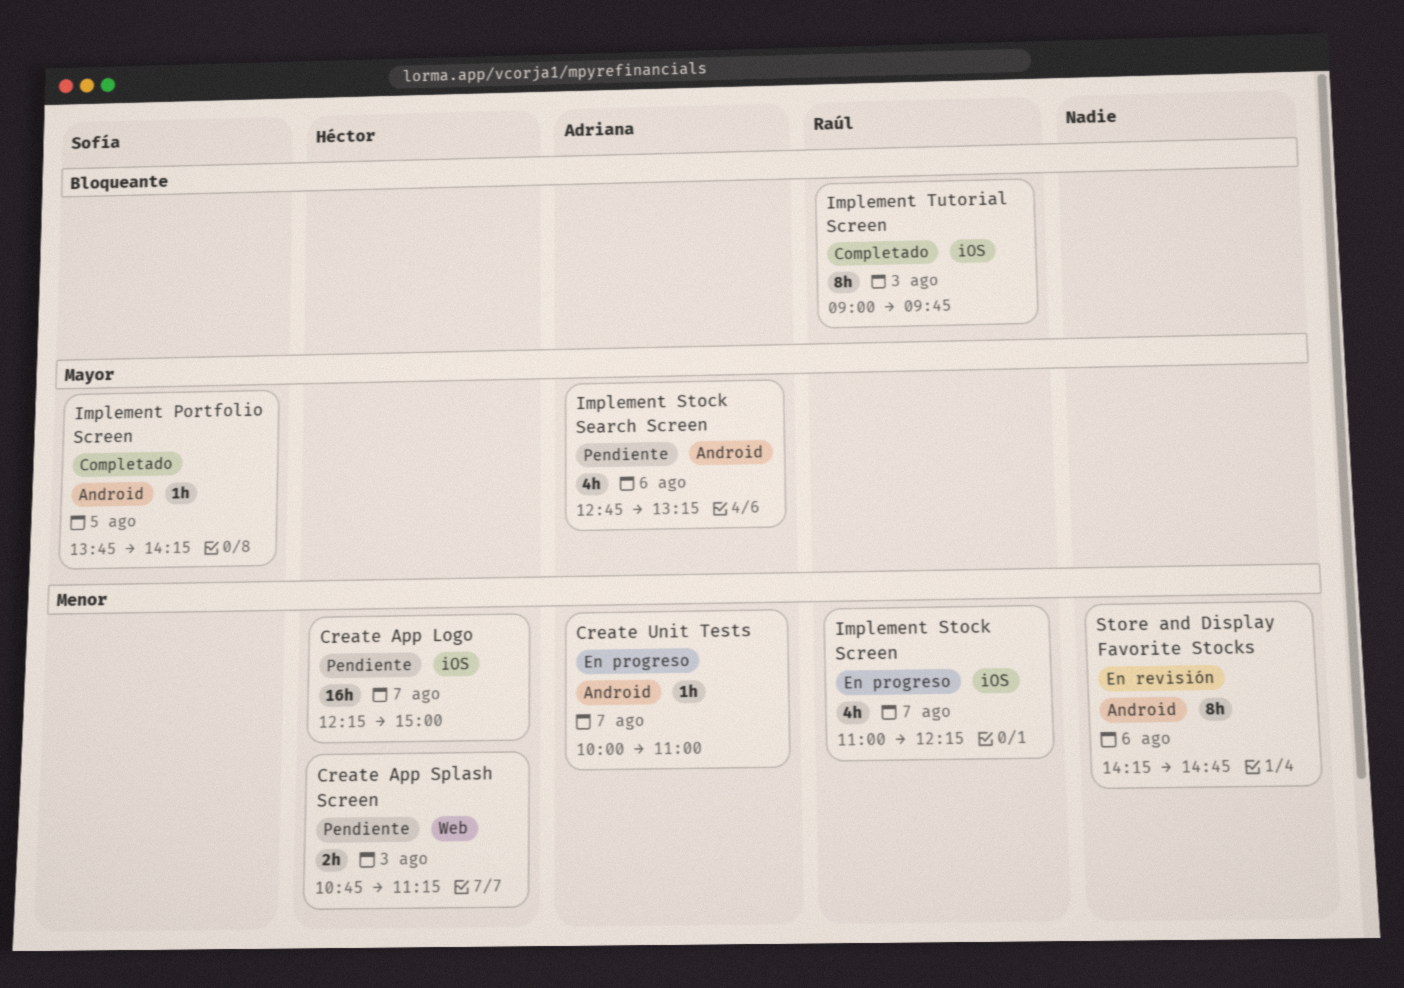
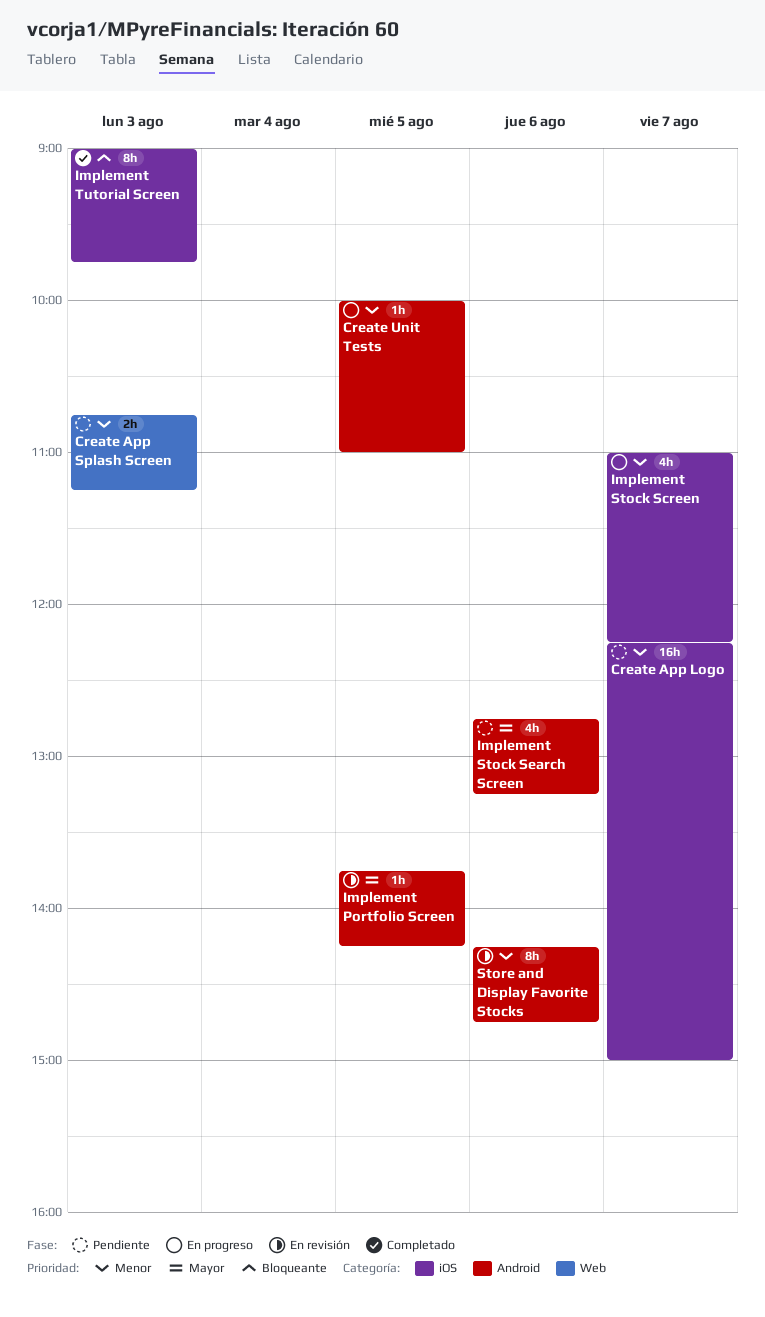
Create Unit Tests, day: Aug 7 -> Aug 5
Implement Portfolio Screen, status: Completado -> En revisión

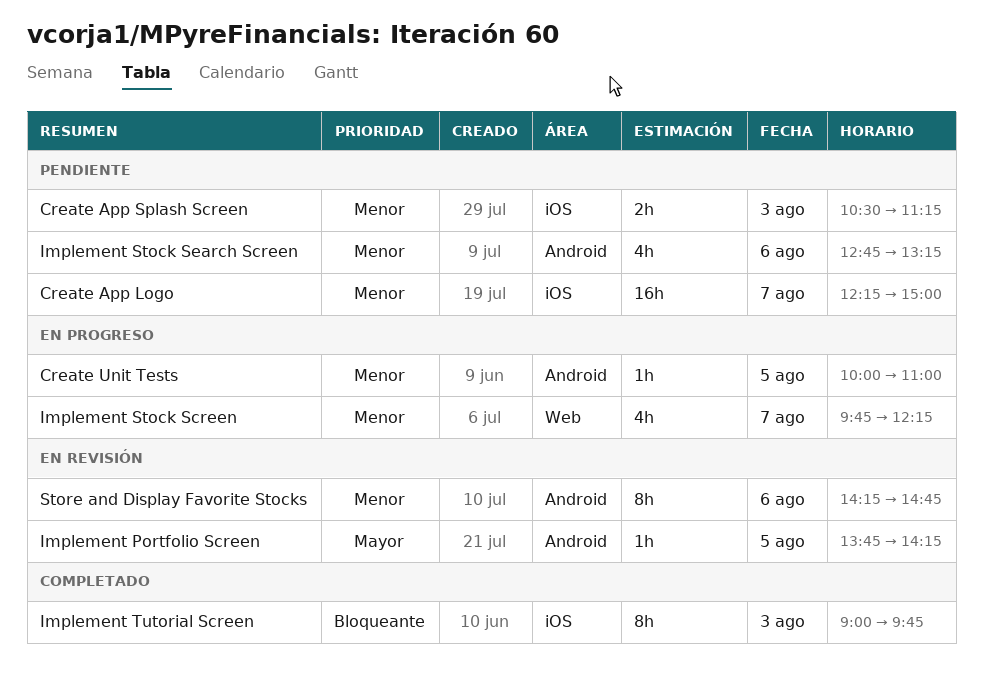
Create App Splash Screen, label: Web -> iOS
Create App Splash Screen, begins: 10:45 -> 10:30
Implement Stock Screen, label: iOS -> Web
Implement Stock Screen, begins: 11:00 -> 09:45
Implement Stock Search Screen, priority: Mayor -> Menor

